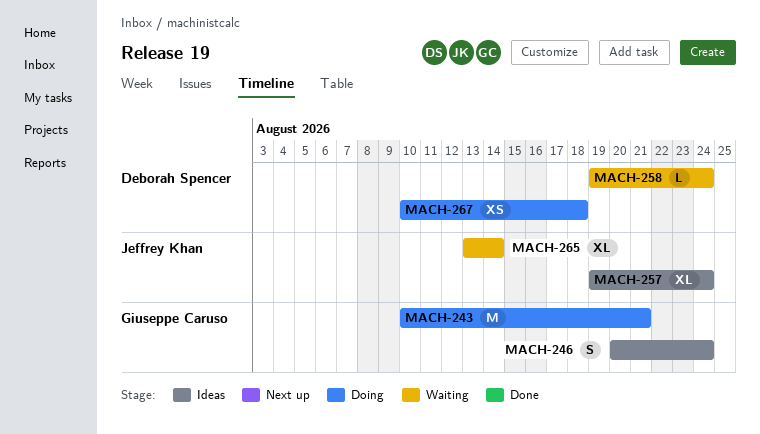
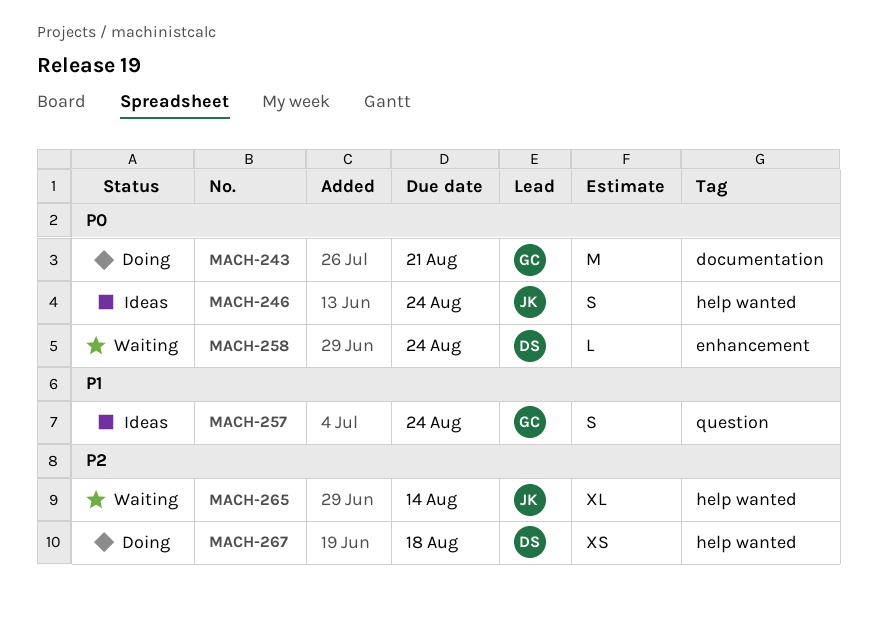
MACH-246, owner: Giuseppe Caruso -> Jeffrey Khan
MACH-257, owner: Jeffrey Khan -> Giuseppe Caruso
MACH-257, estimate: XL -> S

